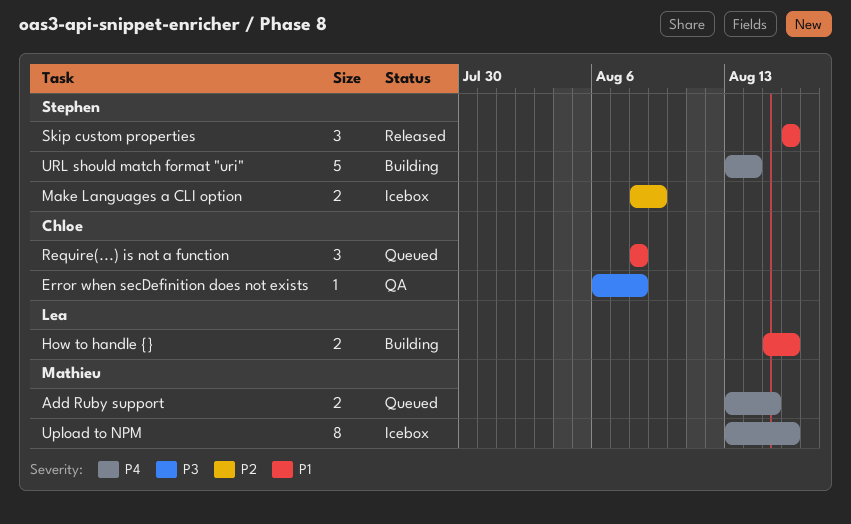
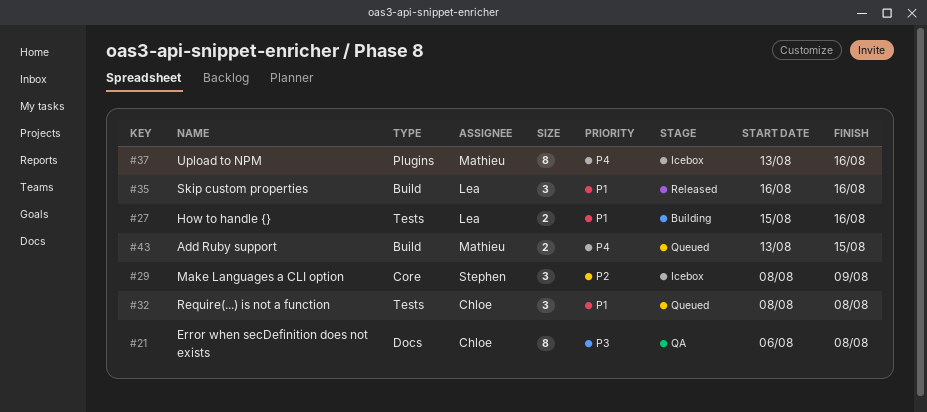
Error when secDefinition does not exists, estimate: 1 -> 8
Make Languages a CLI option, estimate: 2 -> 3
Skip custom properties, owner: Stephen -> Lea
URL should match format "uri": present -> none

